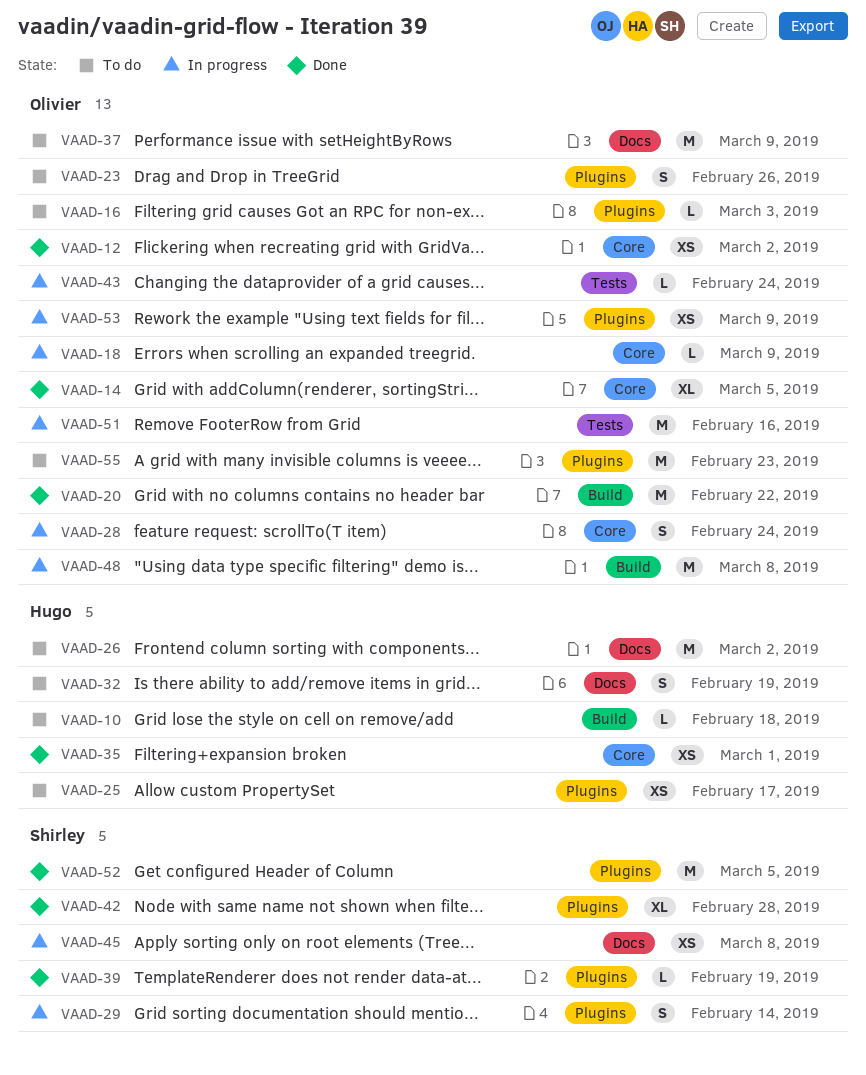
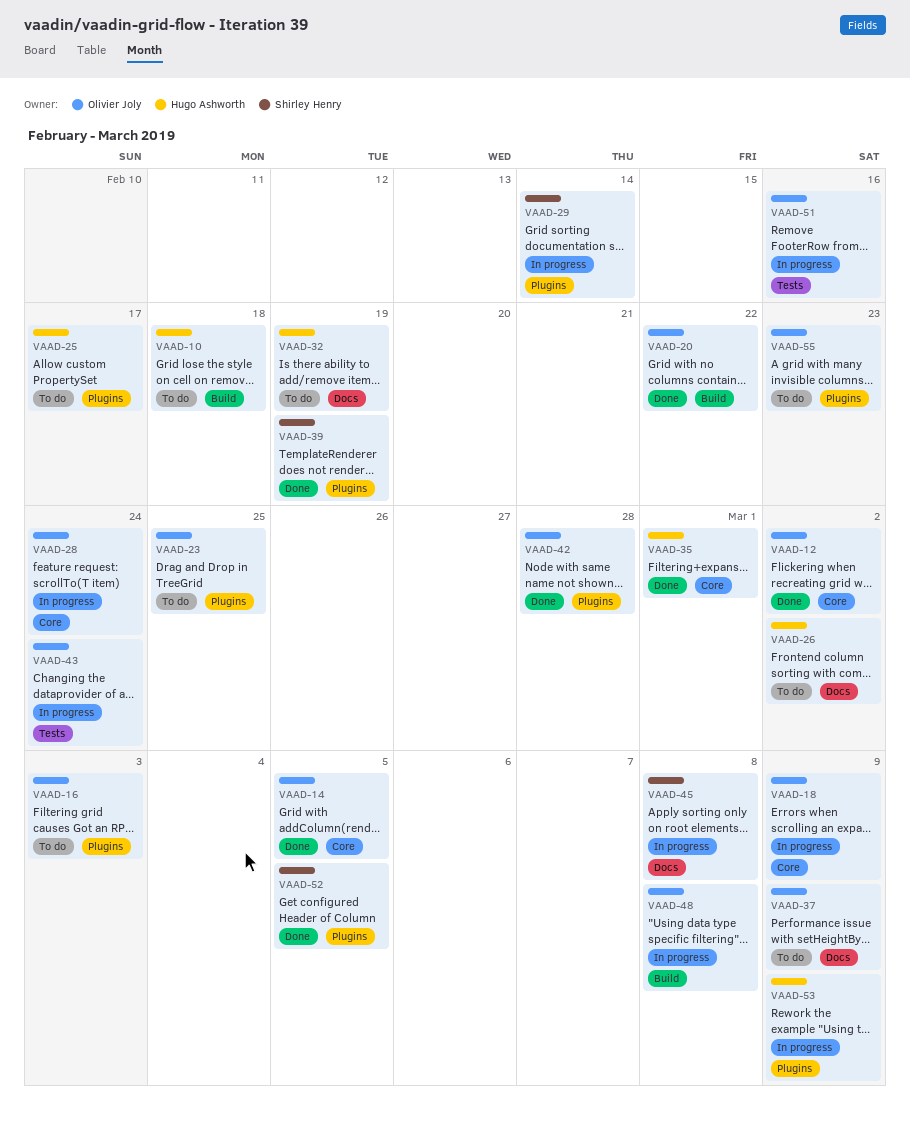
VAAD-23, due: Feb 26 -> Feb 25
VAAD-42, owner: Shirley Henry -> Olivier Joly
VAAD-53, owner: Olivier Joly -> Hugo Ashworth

